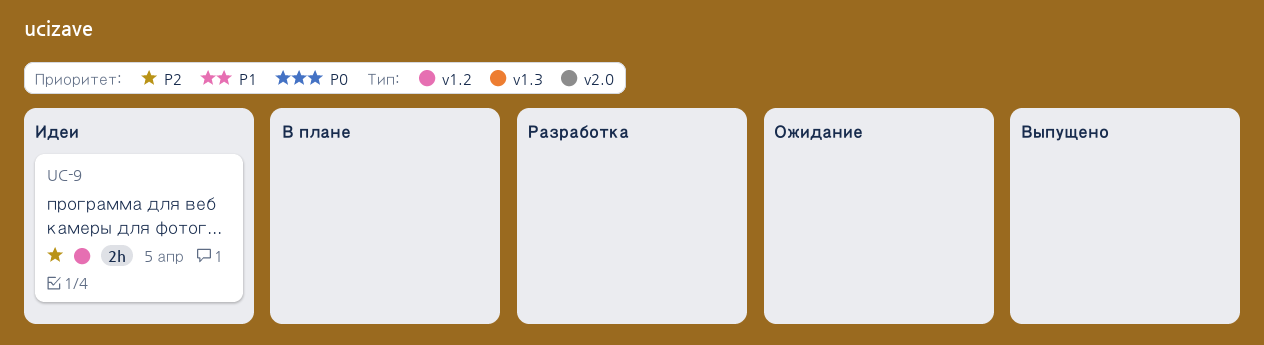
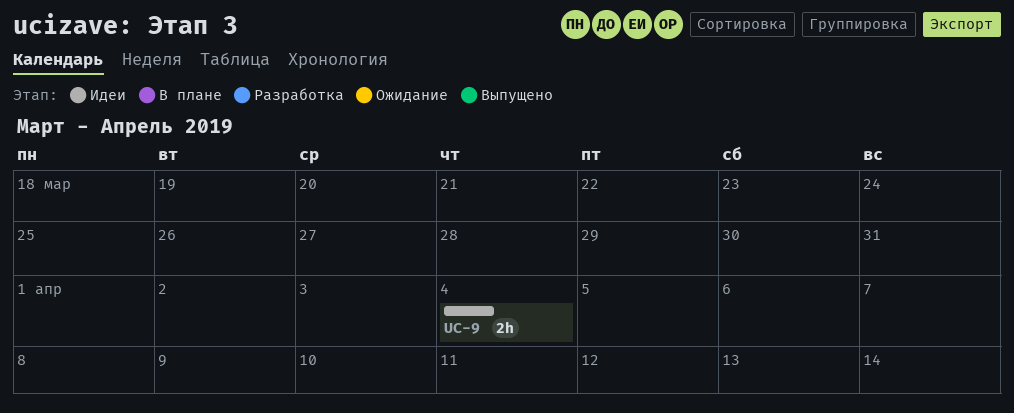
UC-9, due: Apr 5 -> Apr 4

